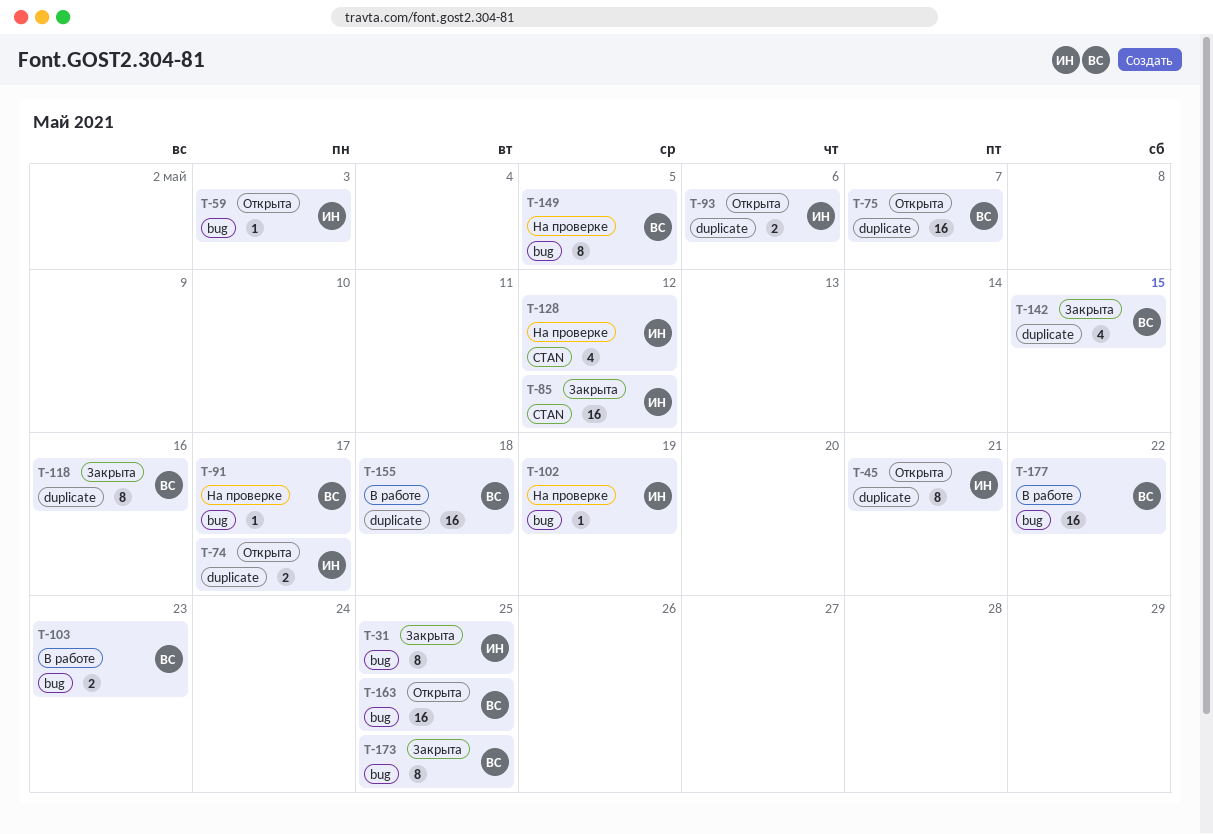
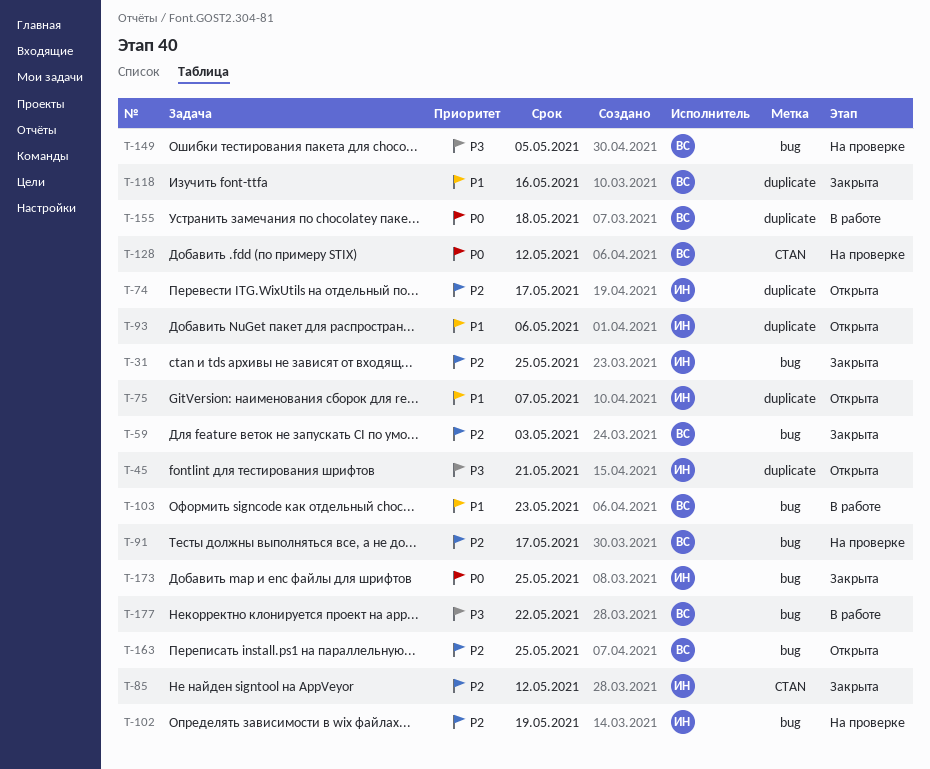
T-59, status: Открыта -> Закрыта
T-59, owner: ИН -> ВС
T-75, owner: ВС -> ИН
T-128, owner: ИН -> ВС
T-142: present -> none
T-173, owner: ВС -> ИН

